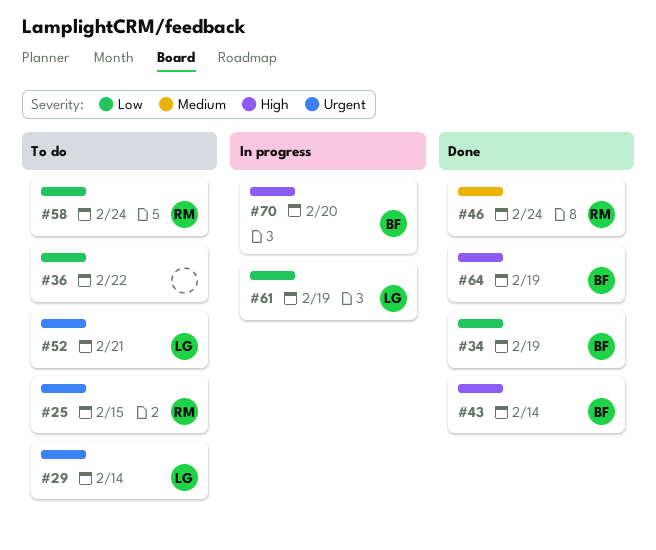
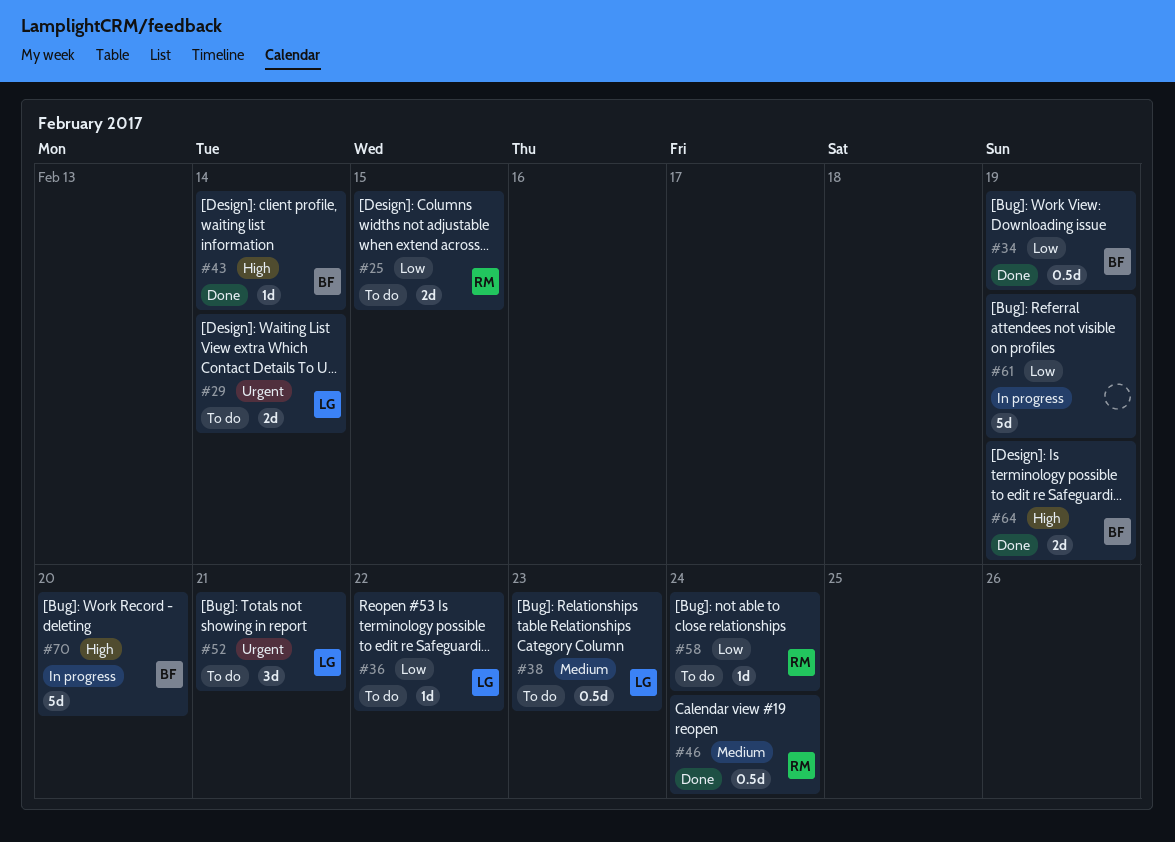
#25, priority: Urgent -> Low
#36, owner: none -> LG
#38: none -> present
#61, owner: LG -> none

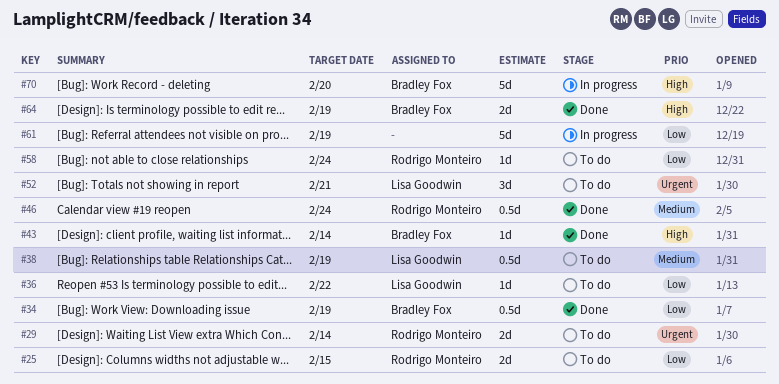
#29, owner: Lisa Goodwin -> Rodrigo Monteiro
#38, due: Feb 23 -> Feb 19

